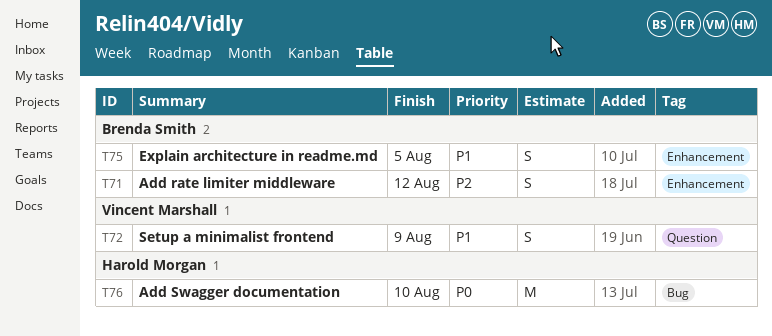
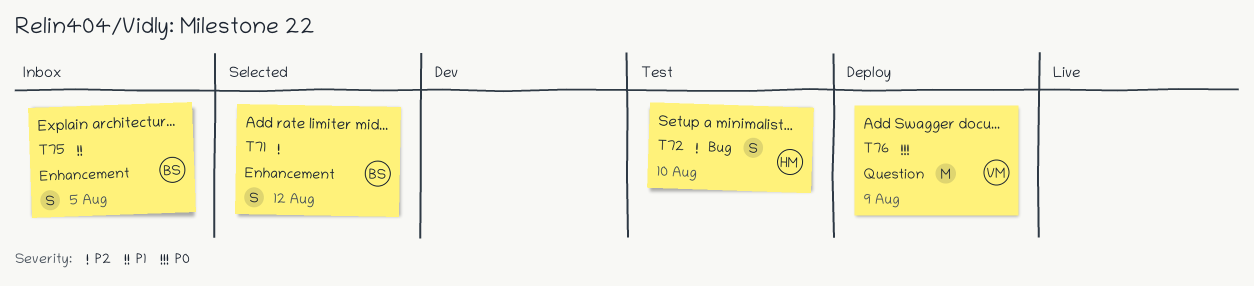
T72, owner: Vincent Marshall -> Harold Morgan
T72, priority: P1 -> P2
T72, label: Question -> Bug
T72, due: Aug 9 -> Aug 10
T76, owner: Harold Morgan -> Vincent Marshall
T76, label: Bug -> Question
T76, due: Aug 10 -> Aug 9

